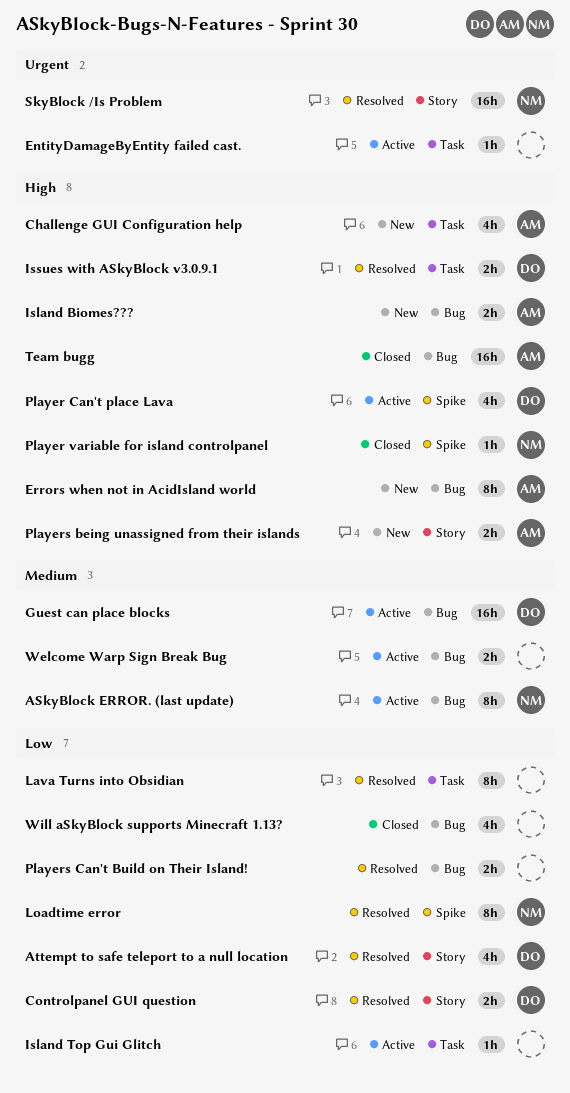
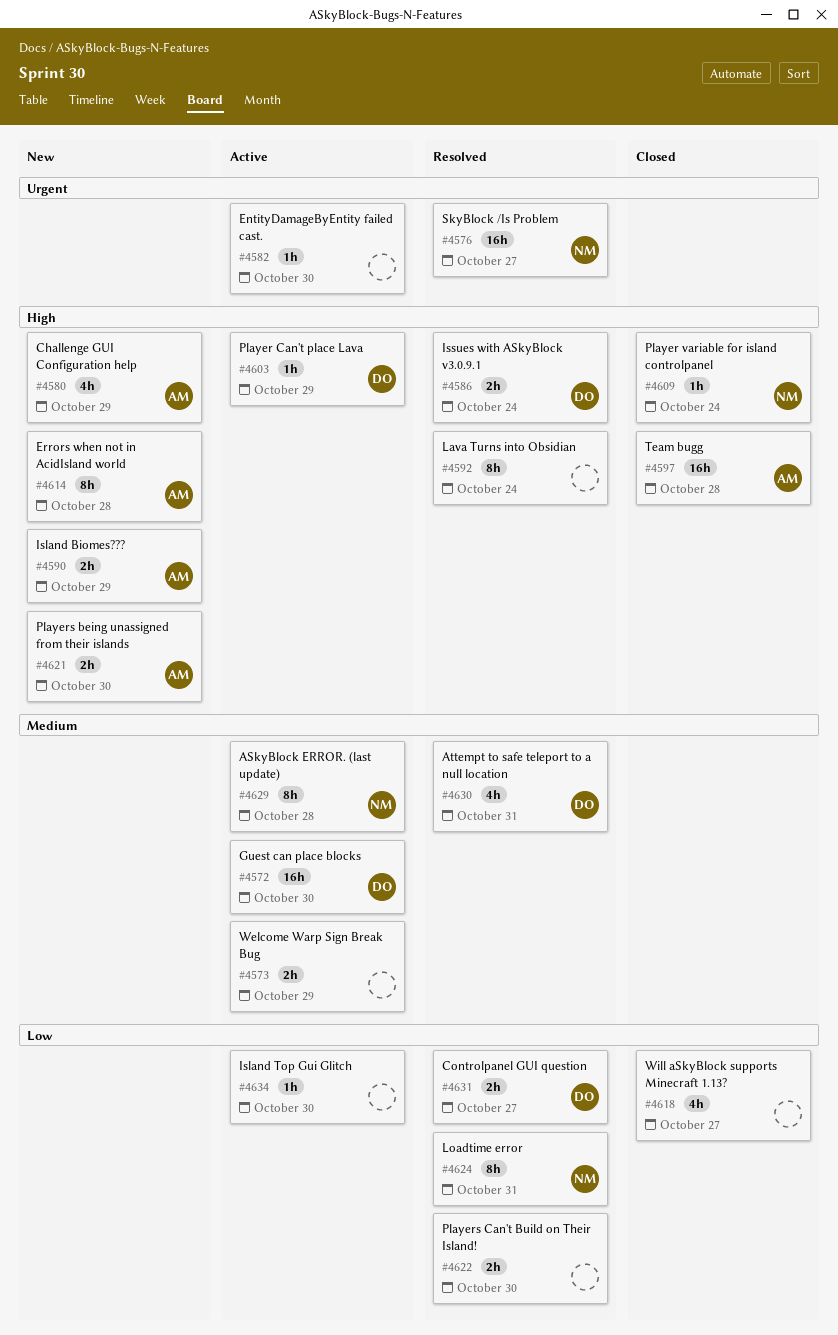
Attempt to safe teleport to a null location, priority: Low -> Medium
Lava Turns into Obsidian, priority: Low -> High
Player Can't place Lava, estimate: 4h -> 1h

